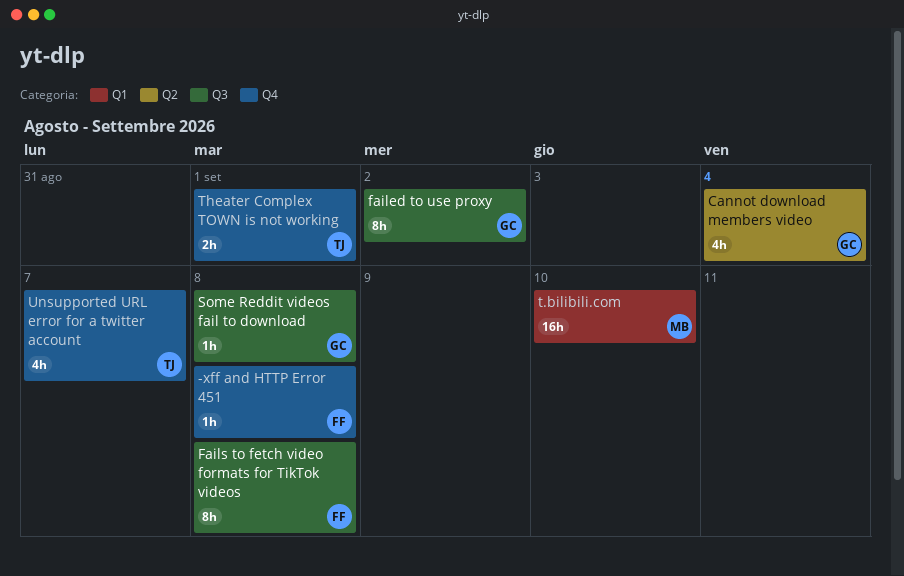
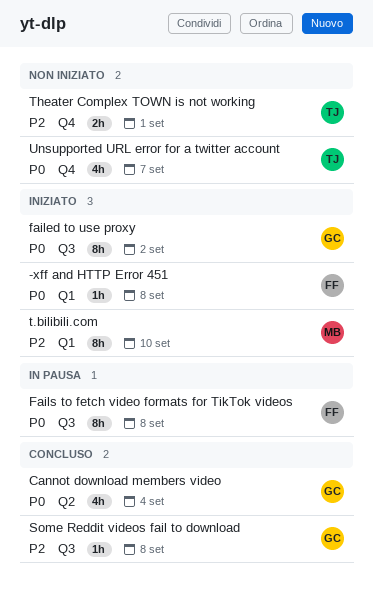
-xff and HTTP Error 451, label: Q4 -> Q1
t.bilibili.com, estimate: 16h -> 8h

